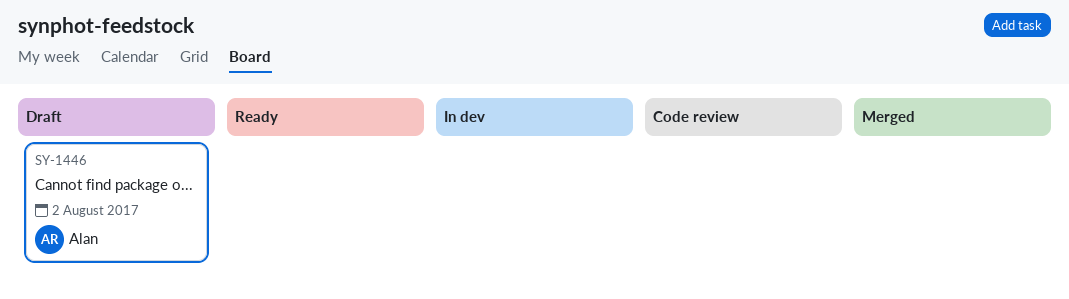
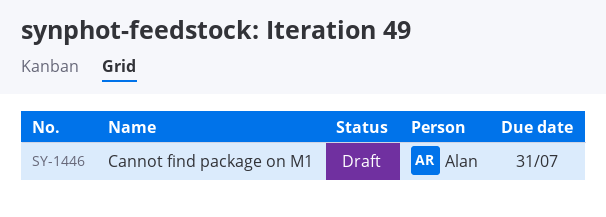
SY-1446, due: Aug 2 -> Jul 31

